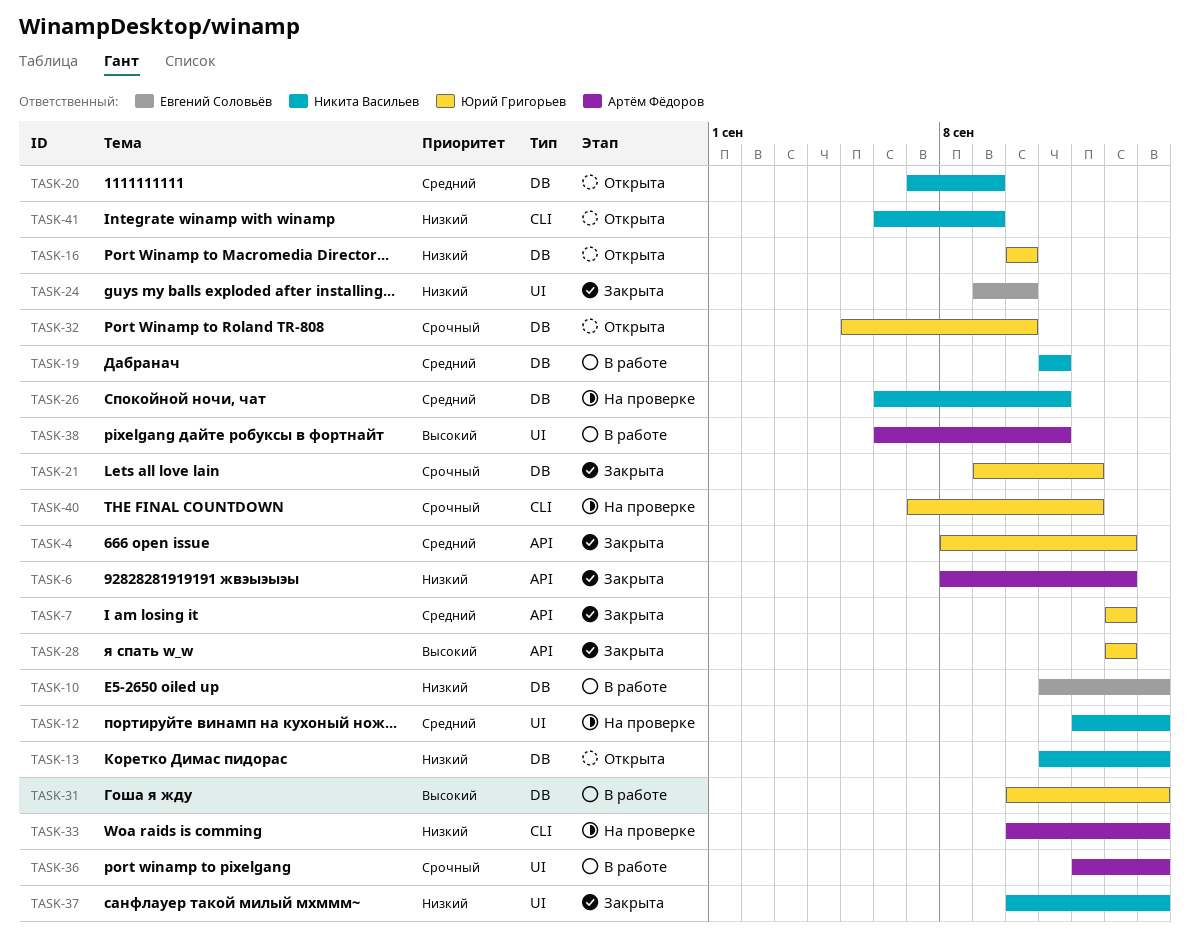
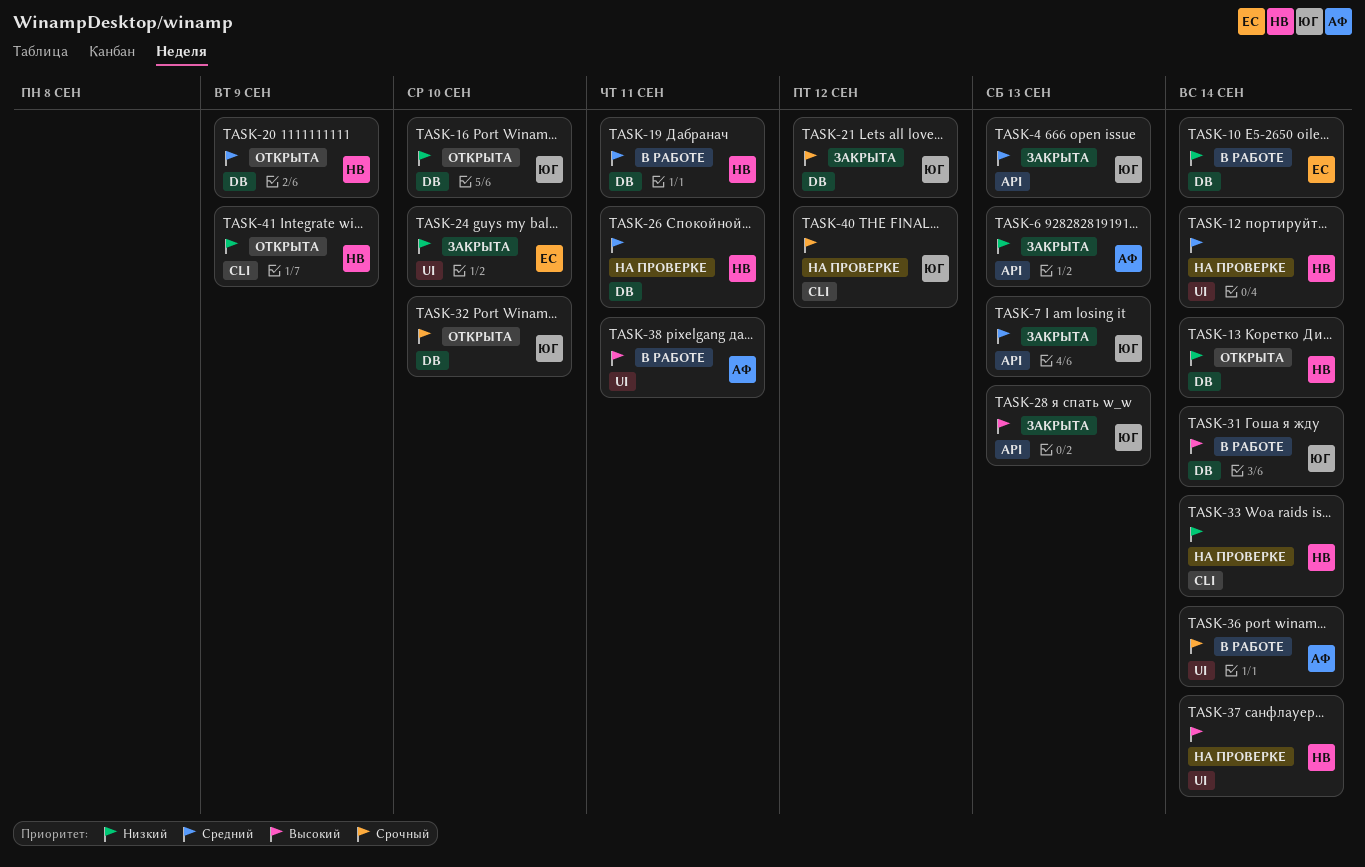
TASK-33, owner: Артём Фёдоров -> Никита Васильев
TASK-37, status: Закрыта -> На проверке
TASK-37, priority: Низкий -> Высокий

